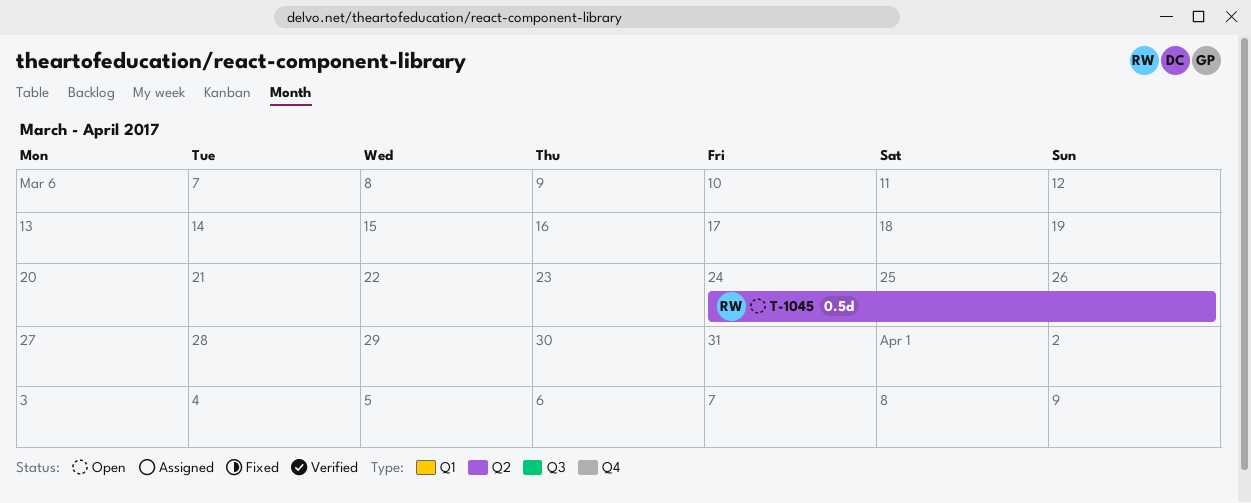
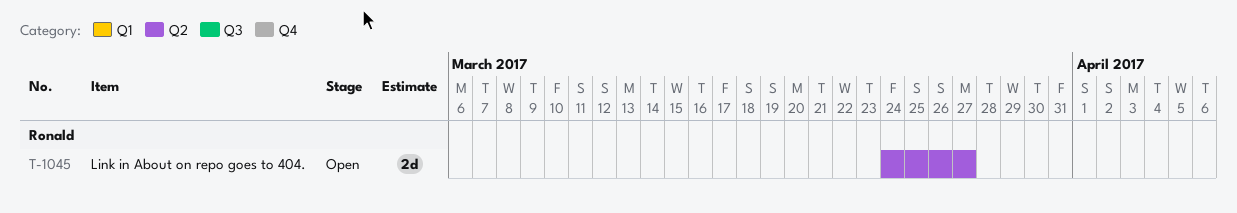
T-1045, estimate: 0.5d -> 2d
T-1045, due: Mar 26 -> Mar 27

